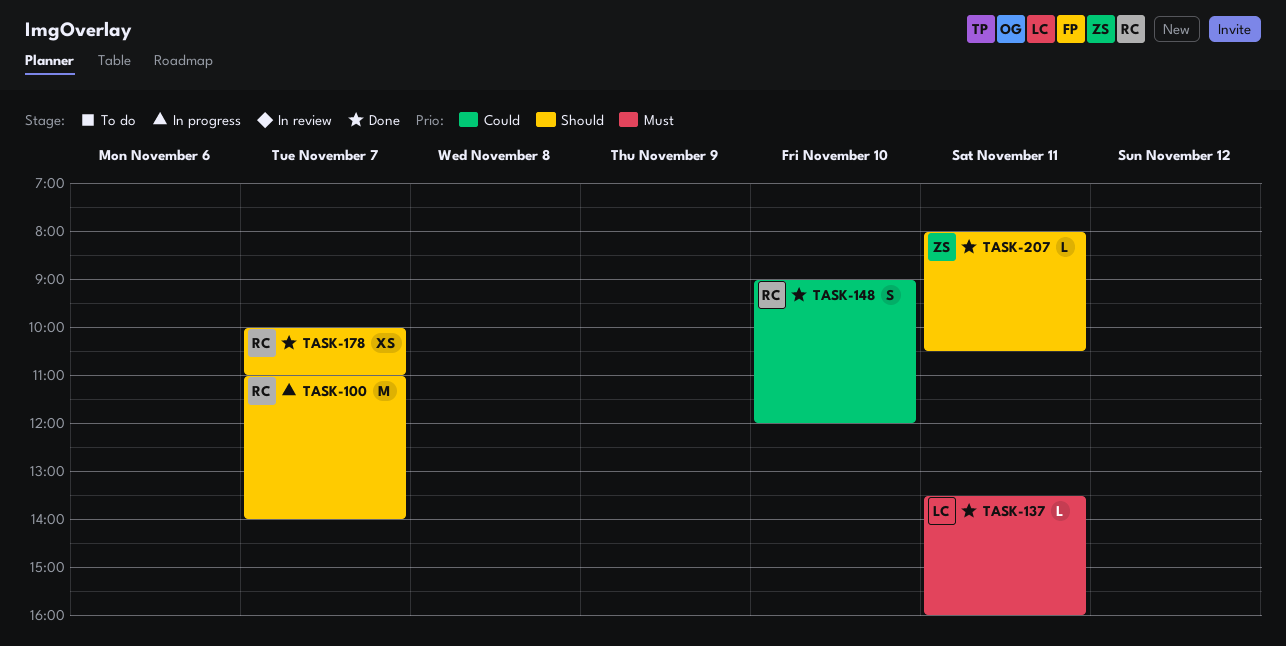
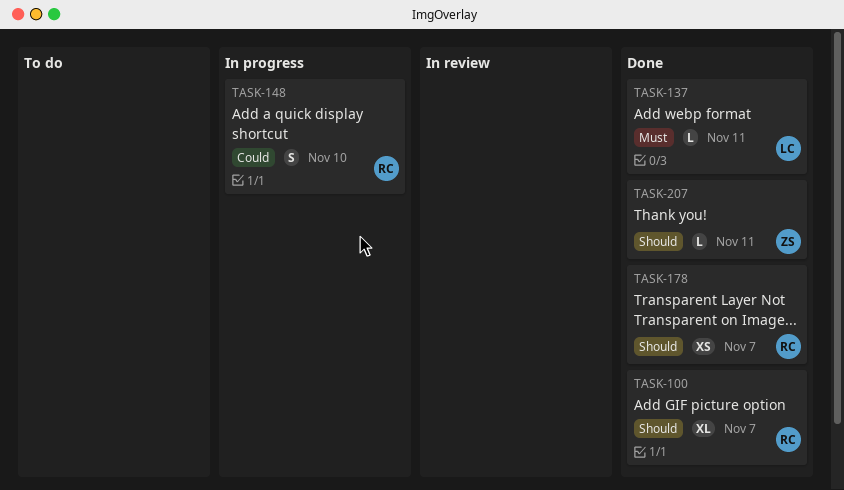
TASK-100, status: In progress -> Done
TASK-100, estimate: M -> XL
TASK-148, status: Done -> In progress

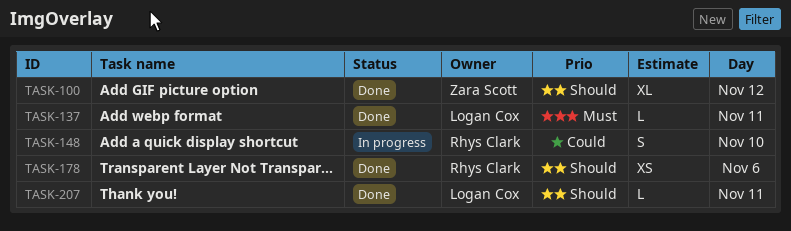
TASK-100, owner: Rhys Clark -> Zara Scott
TASK-100, day: Nov 7 -> Nov 12
TASK-178, day: Nov 7 -> Nov 6
TASK-207, owner: Zara Scott -> Logan Cox

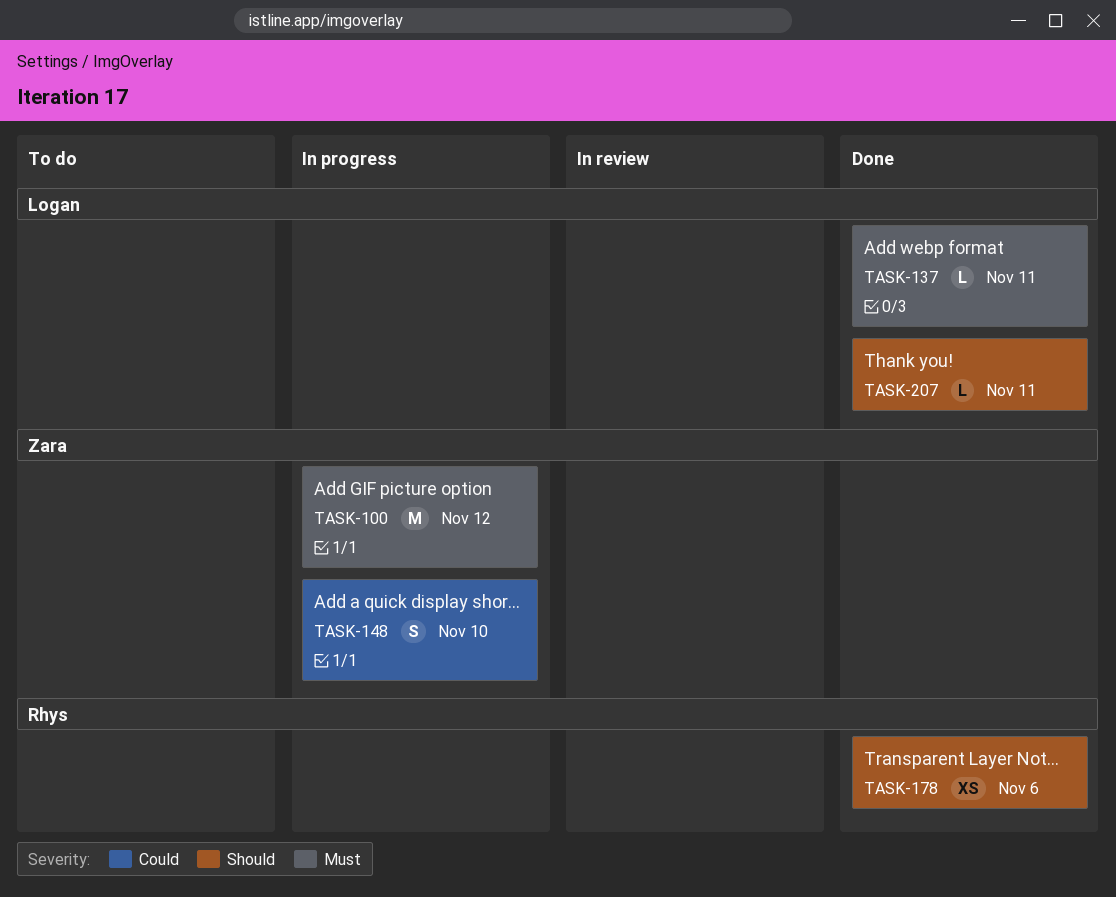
TASK-100, status: Done -> In progress
TASK-100, priority: Should -> Must
TASK-100, estimate: XL -> M
TASK-148, owner: Rhys Clark -> Zara Scott

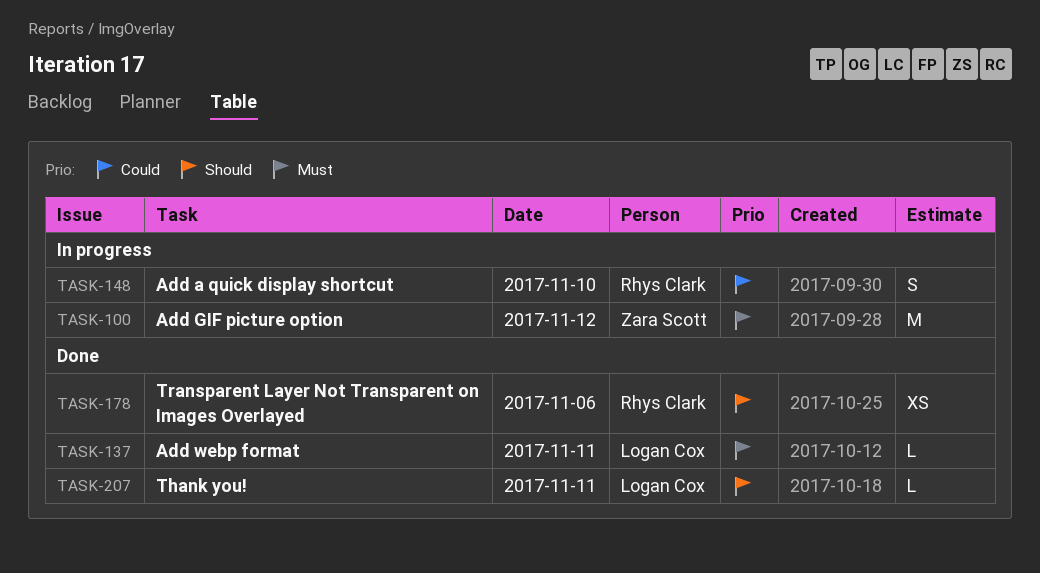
TASK-148, owner: Zara Scott -> Rhys Clark

